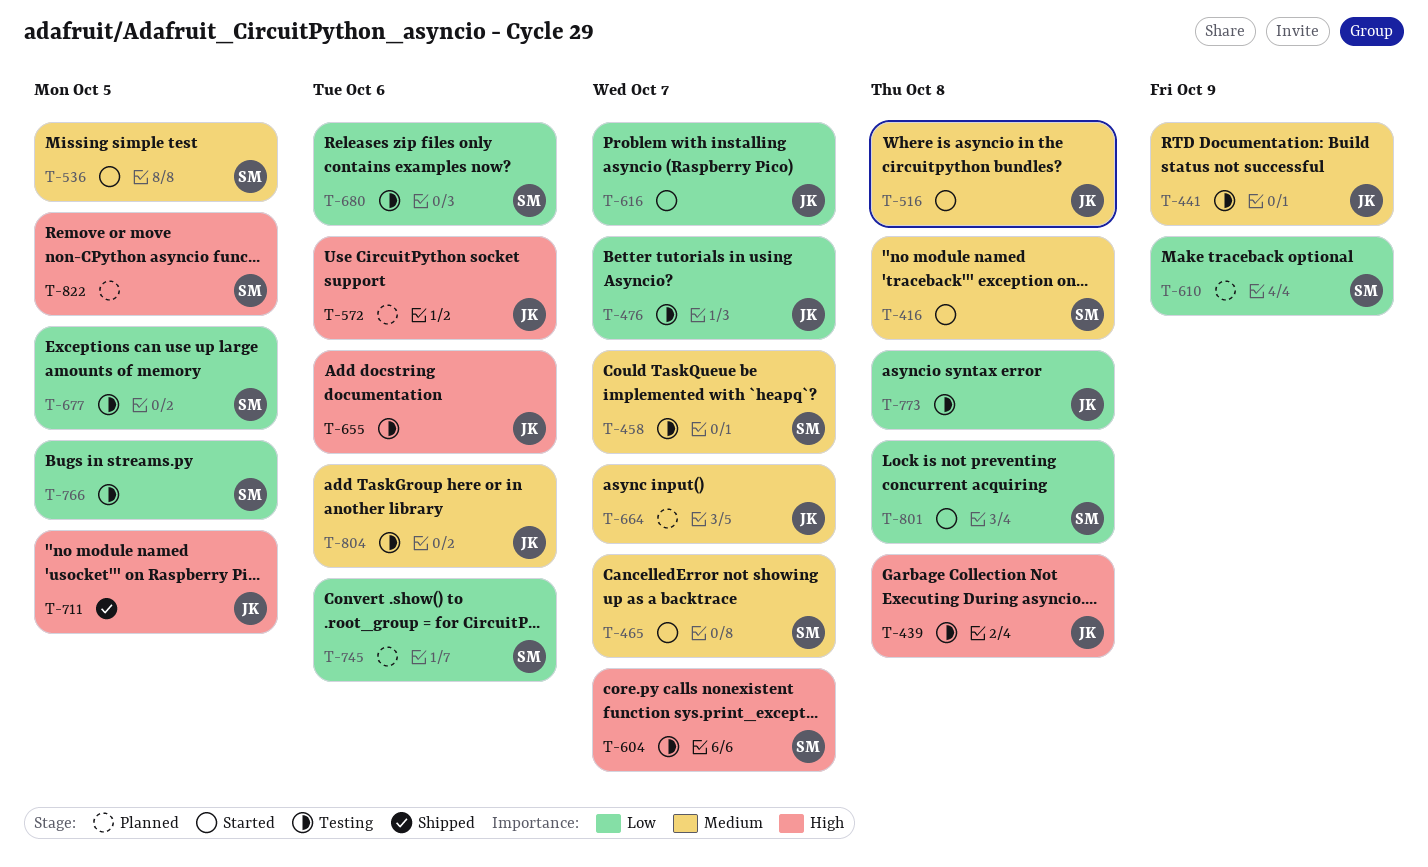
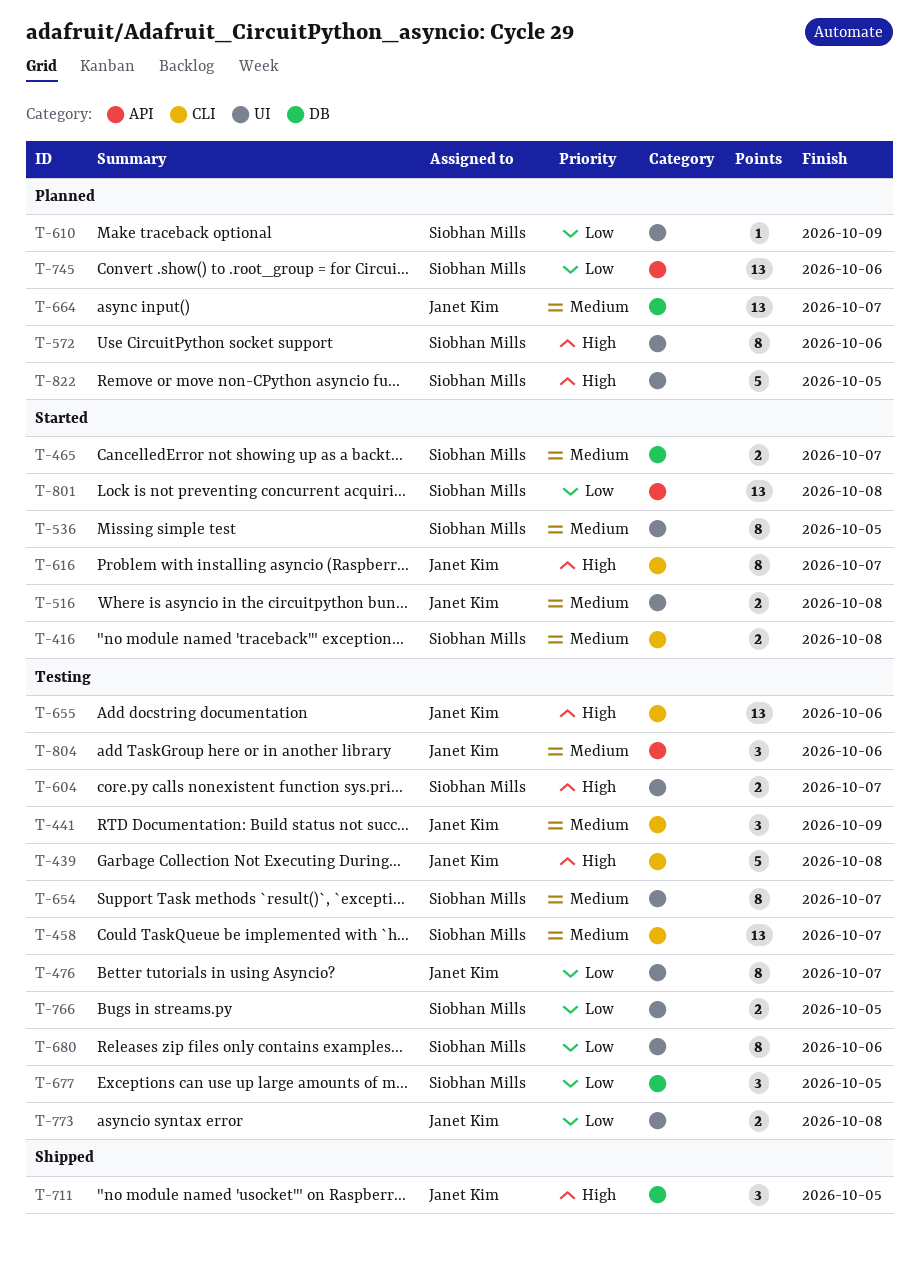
T-572, owner: Janet Kim -> Siobhan Mills
T-616, priority: Low -> High
T-654: none -> present

